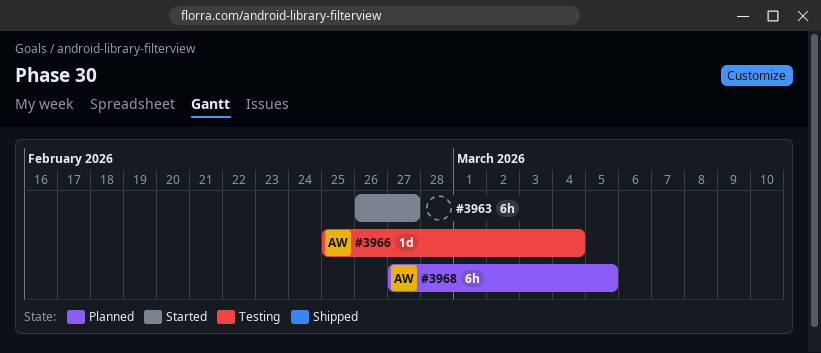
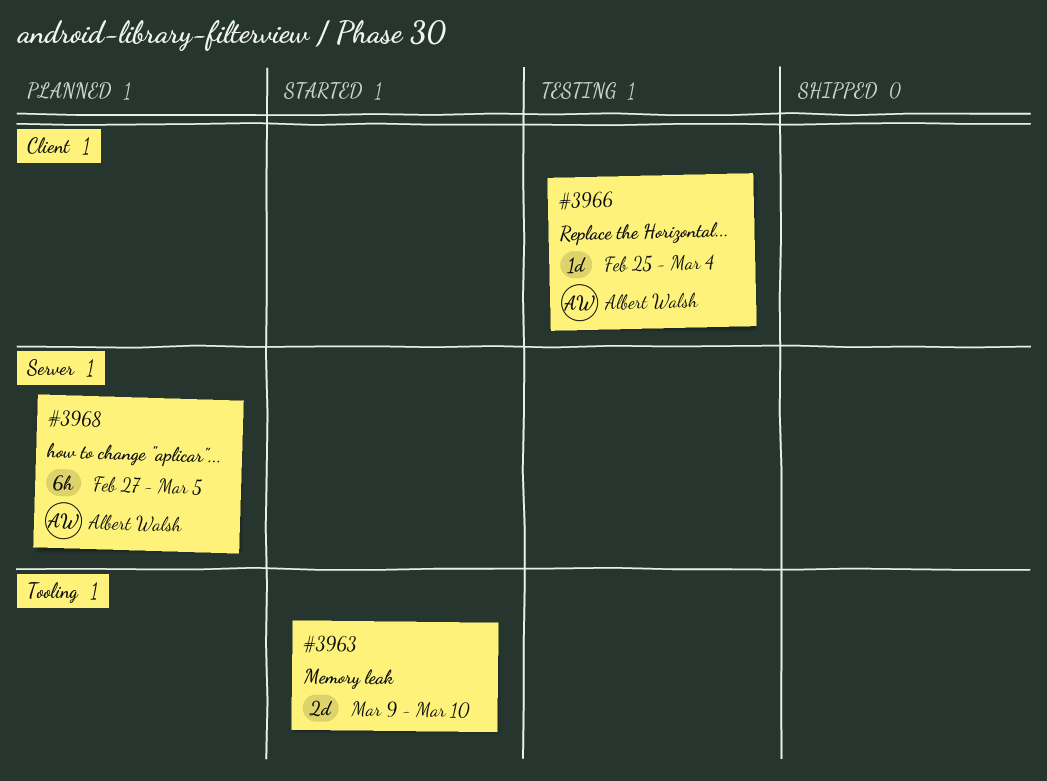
#3963, estimate: 6h -> 2d
#3963, start: Feb 26 -> Mar 9
#3963, due: Feb 27 -> Mar 10

